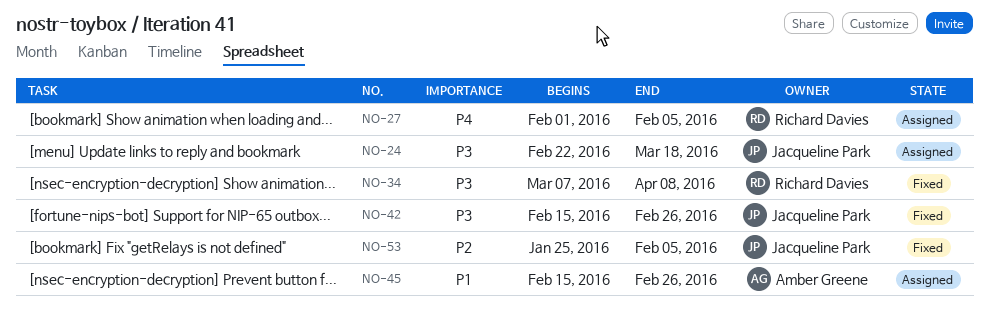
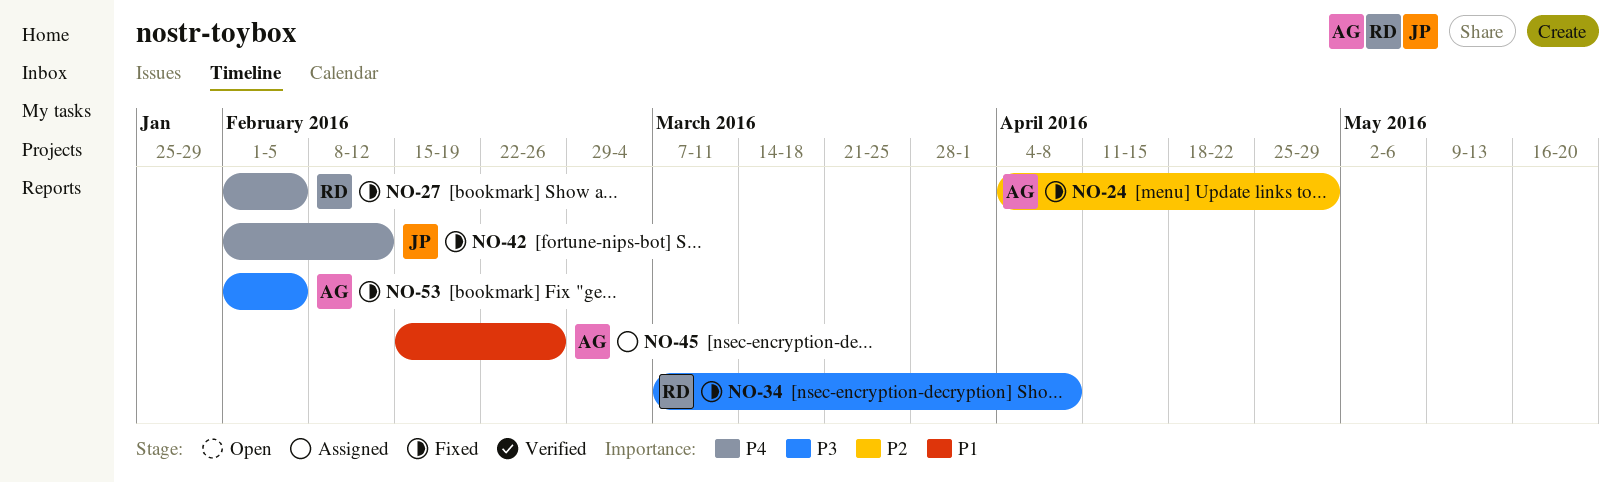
NO-24, status: Assigned -> Fixed
NO-24, owner: Jacqueline Park -> Amber Greene
NO-24, priority: P3 -> P2
NO-24, start: Feb 22 -> Apr 4
NO-24, due: Mar 18 -> Apr 29
NO-27, status: Assigned -> Fixed
NO-42, priority: P3 -> P4
NO-42, start: Feb 15 -> Feb 1
NO-42, due: Feb 26 -> Feb 12
NO-53, owner: Jacqueline Park -> Amber Greene
NO-53, priority: P2 -> P3
NO-53, start: Jan 25 -> Feb 1

